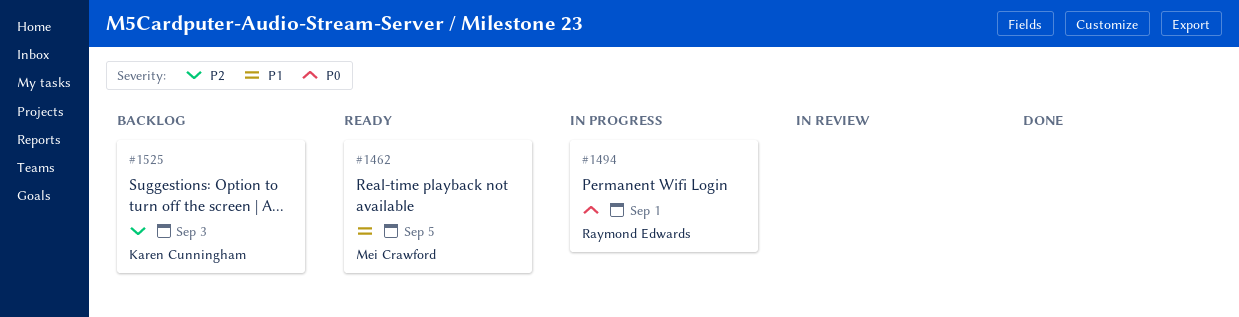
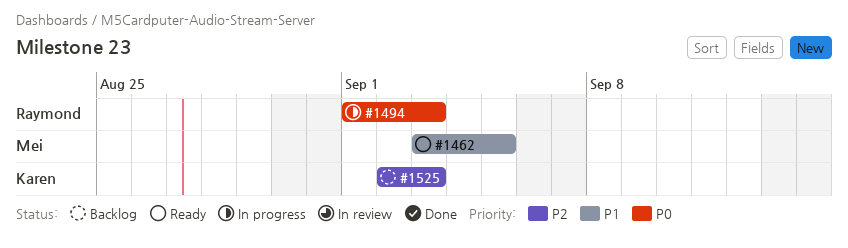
#1494, due: Sep 1 -> Sep 3

